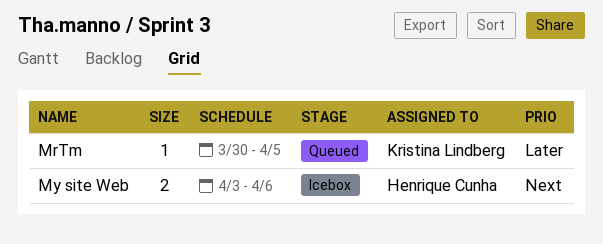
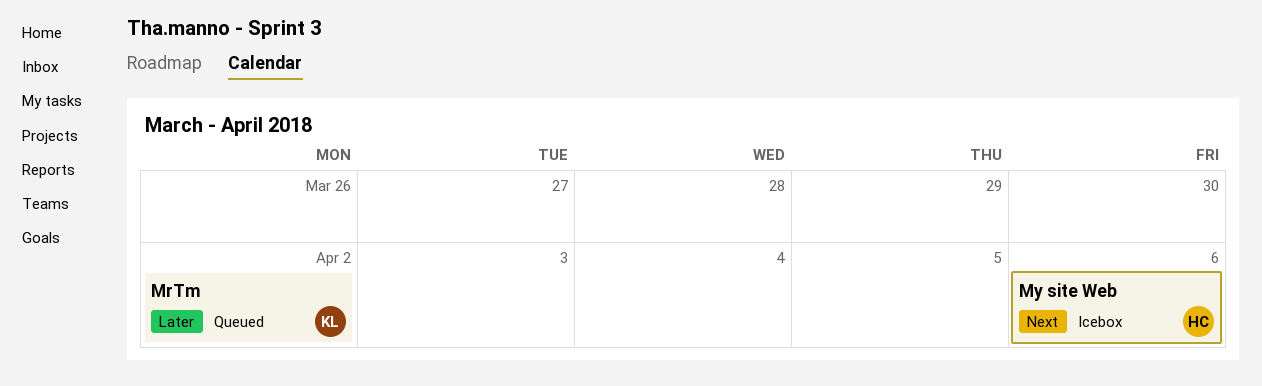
MrTm, due: Apr 5 -> Apr 2

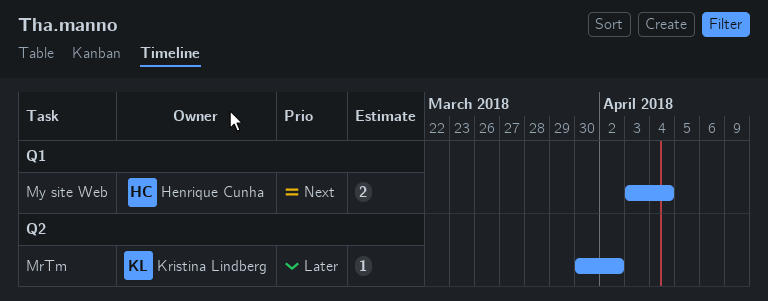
My site Web, due: Apr 6 -> Apr 4

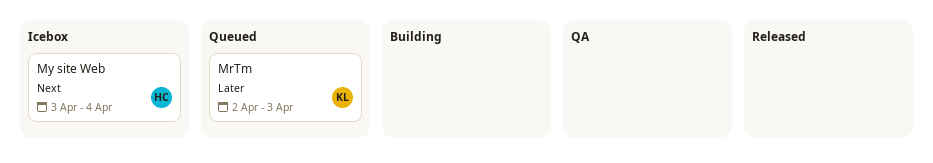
MrTm, start: Mar 30 -> Apr 2
MrTm, due: Apr 2 -> Apr 3

